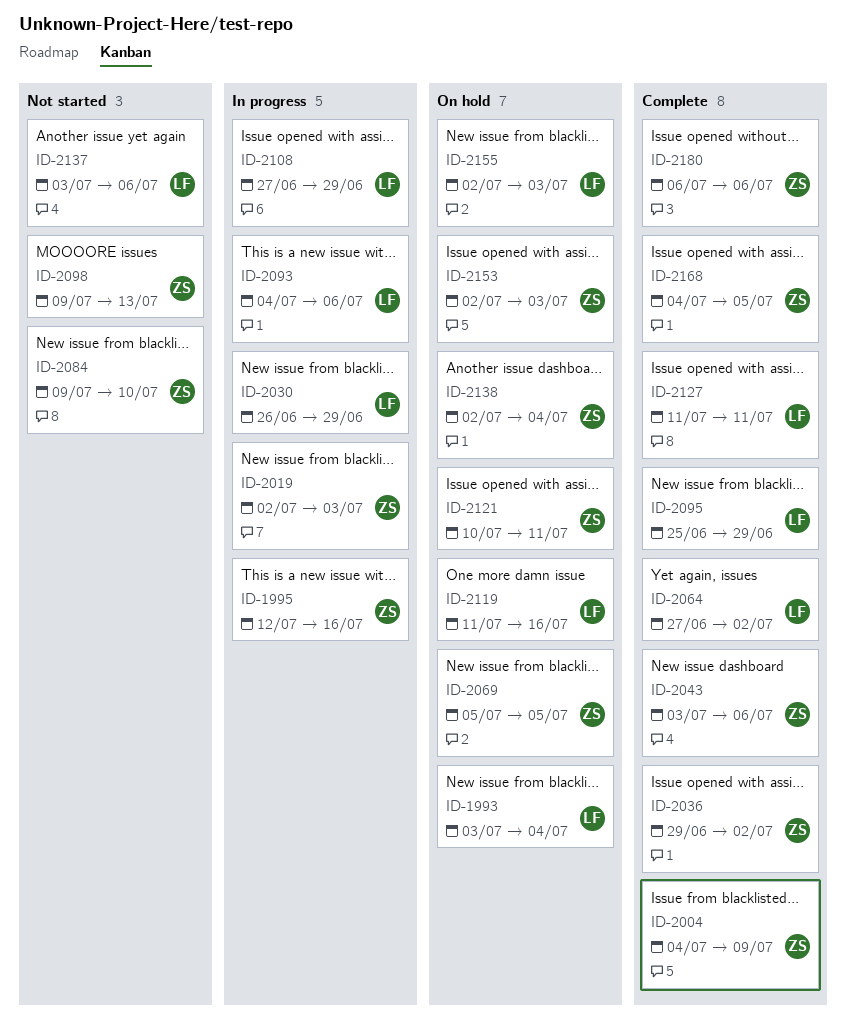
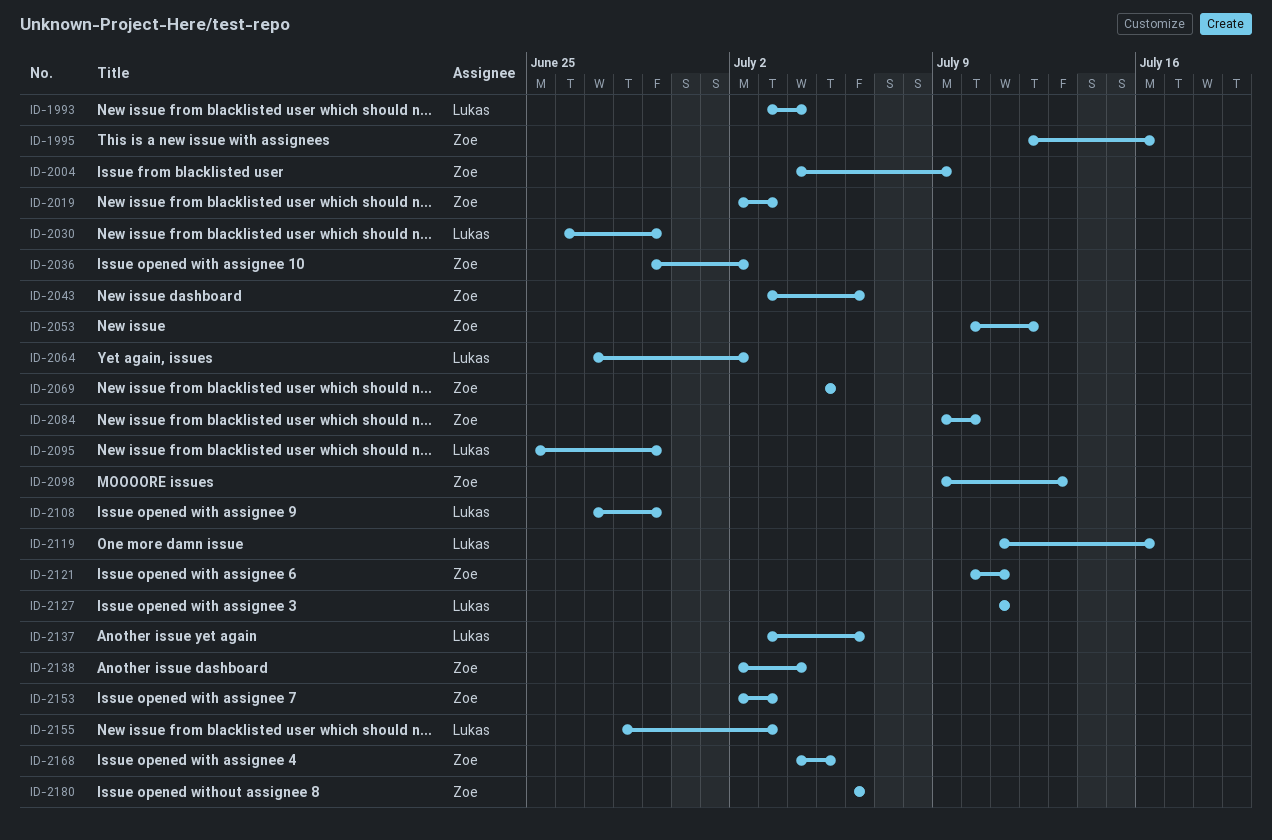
ID-2053: none -> present
ID-2093: present -> none
ID-2155, start: Jul 2 -> Jun 28

